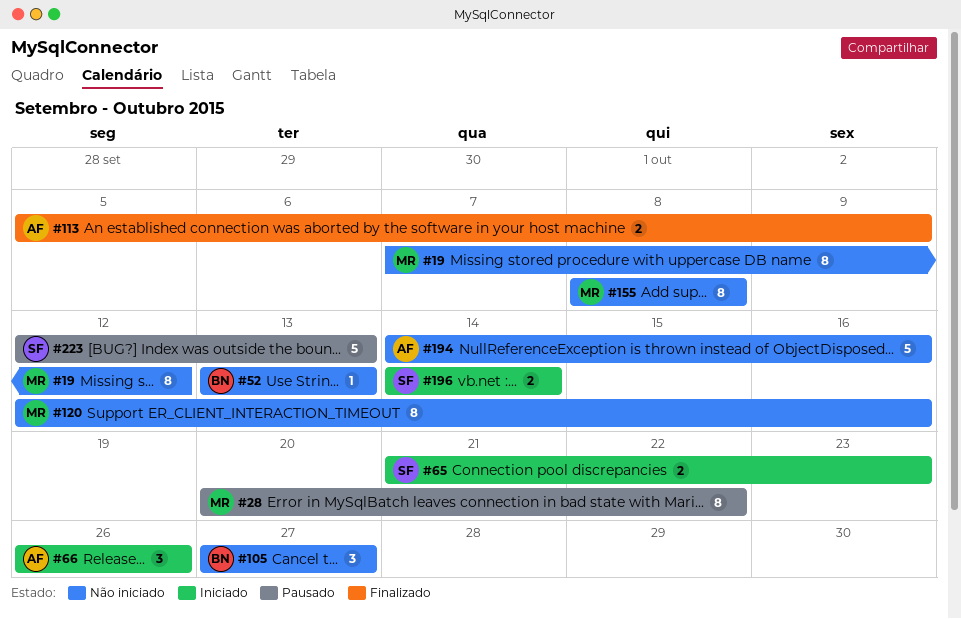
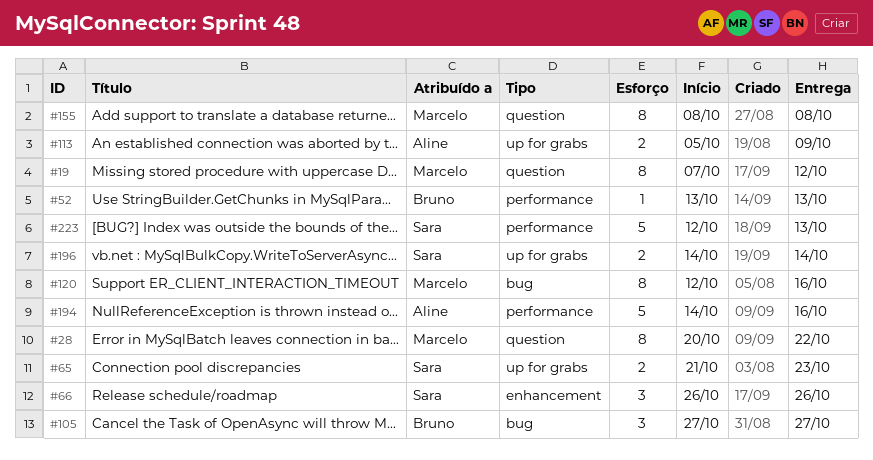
#66, owner: Aline -> Sara

